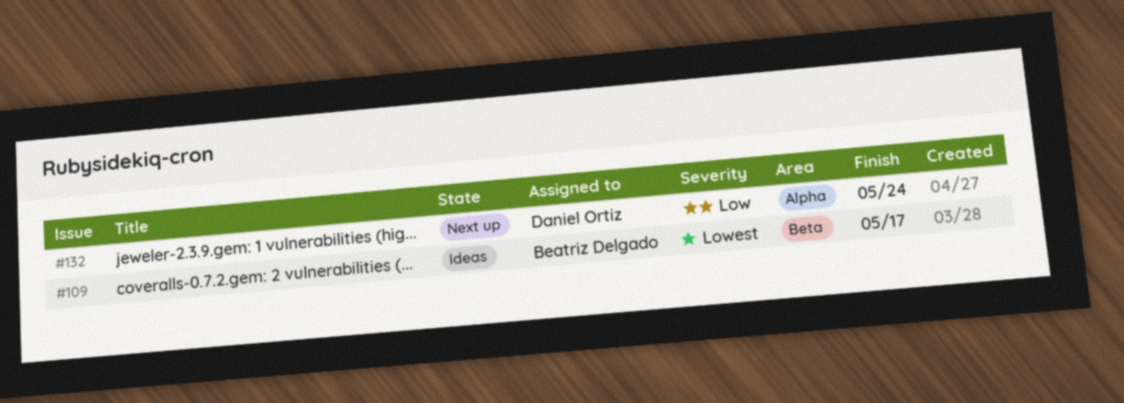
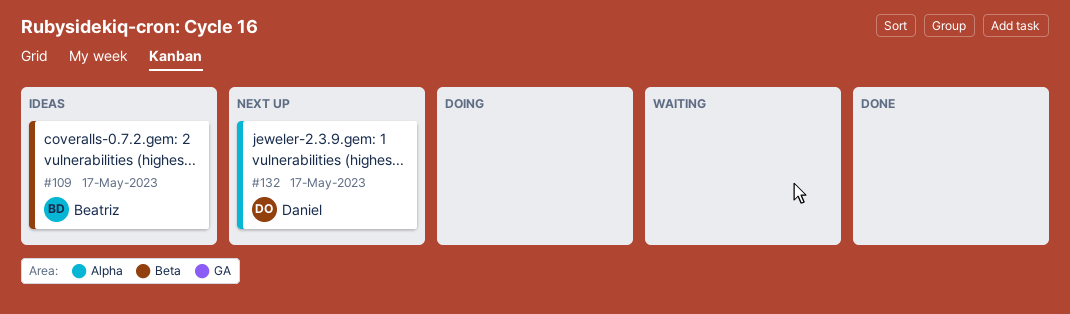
#132, due: May 24 -> May 17

